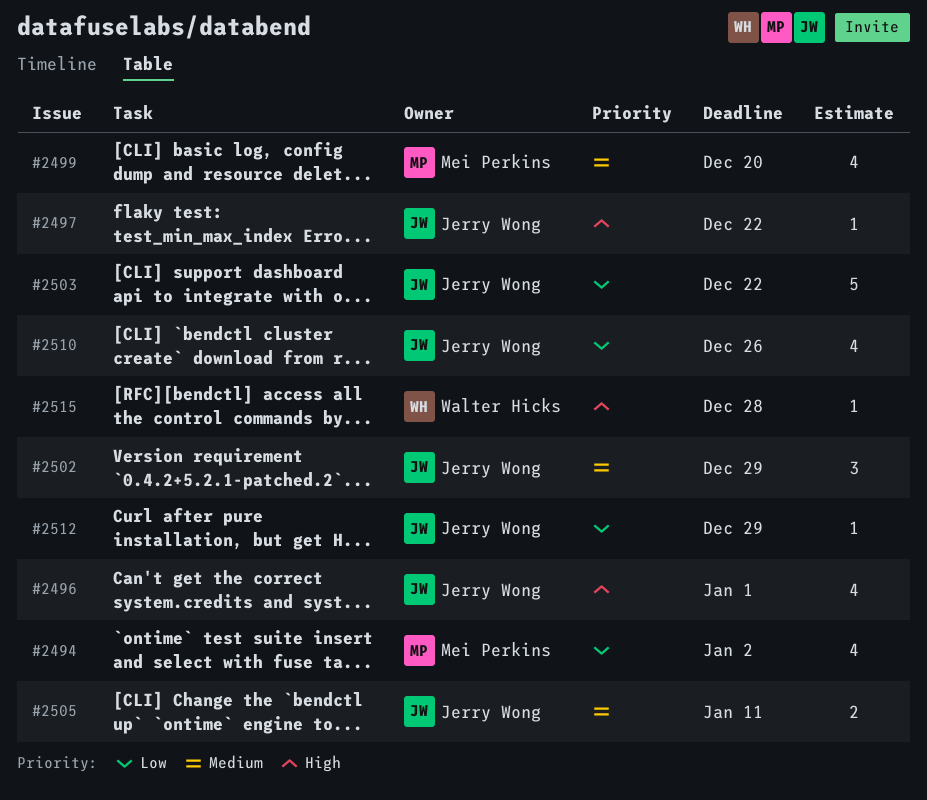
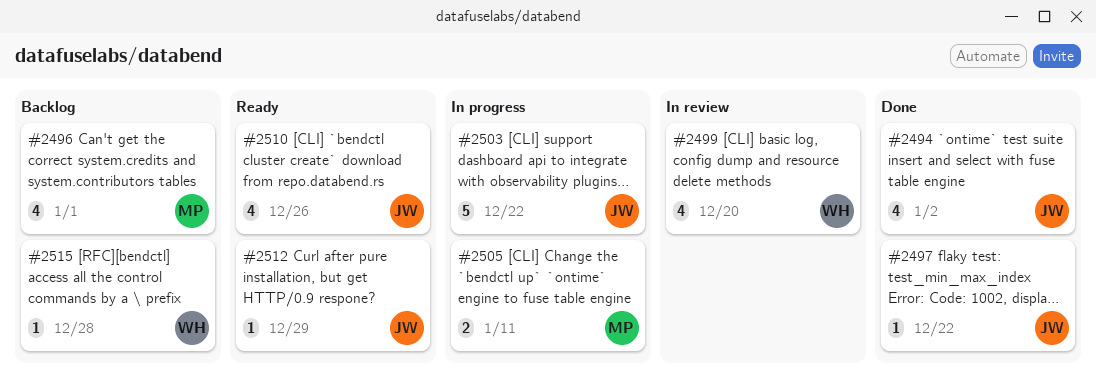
#2494, owner: Mei Perkins -> Jerry Wong
#2496, owner: Jerry Wong -> Mei Perkins
#2499, owner: Mei Perkins -> Walter Hicks
#2502: present -> none
#2505, owner: Jerry Wong -> Mei Perkins

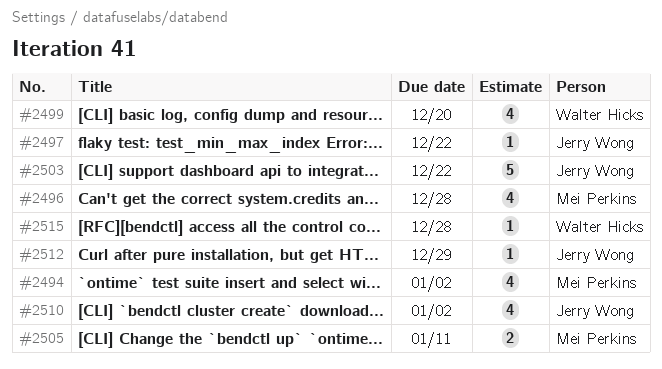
#2494, owner: Jerry Wong -> Mei Perkins
#2496, due: Jan 1 -> Dec 28
#2510, due: Dec 26 -> Jan 2

